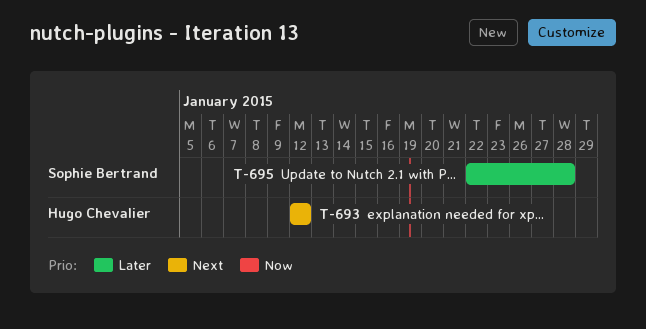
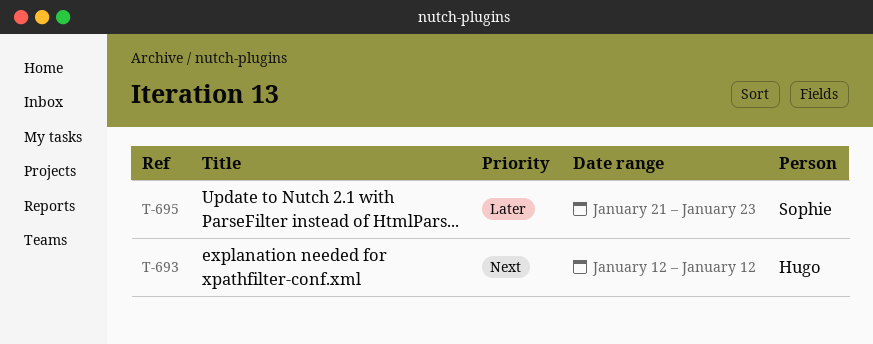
T-695, start: Jan 22 -> Jan 21
T-695, due: Jan 28 -> Jan 23

